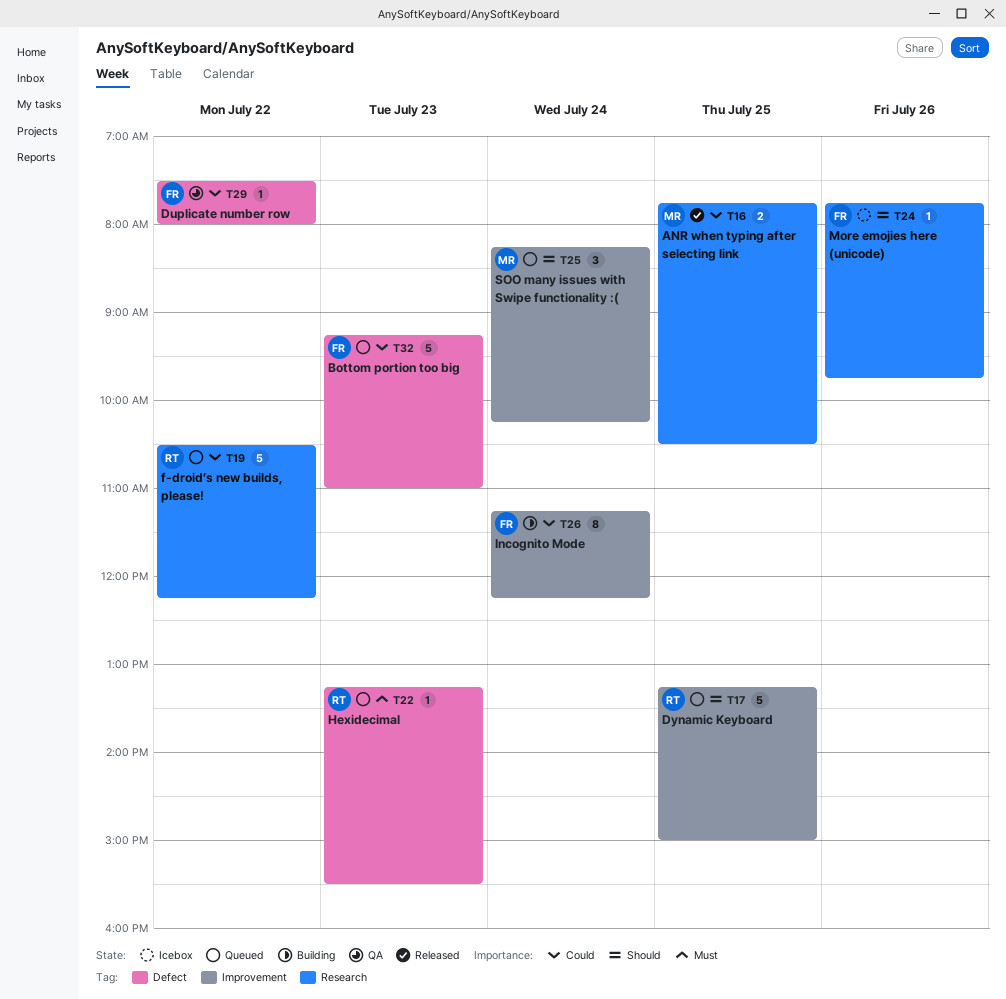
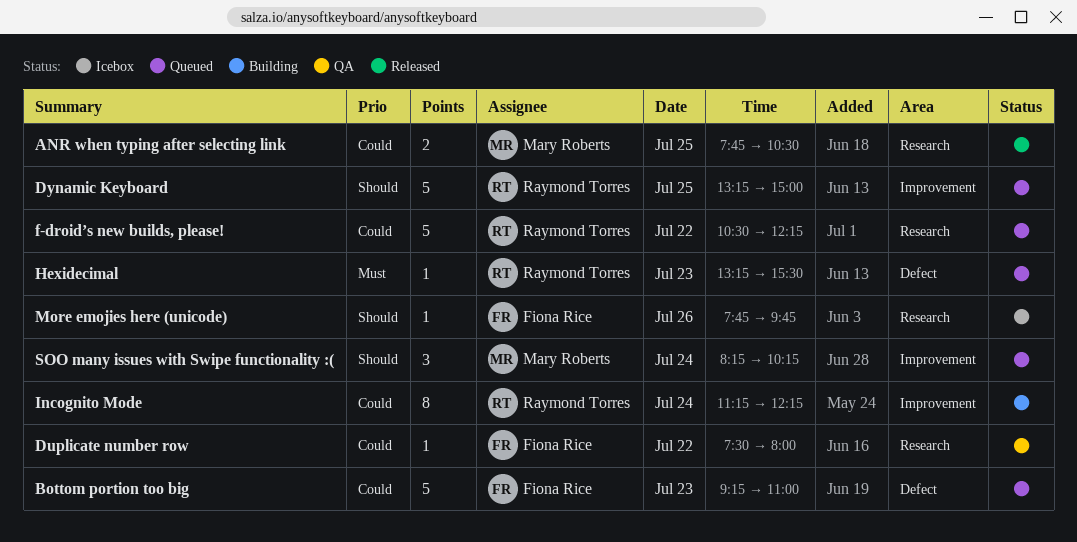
Duplicate number row, label: Defect -> Research
Incognito Mode, owner: Fiona Rice -> Raymond Torres

